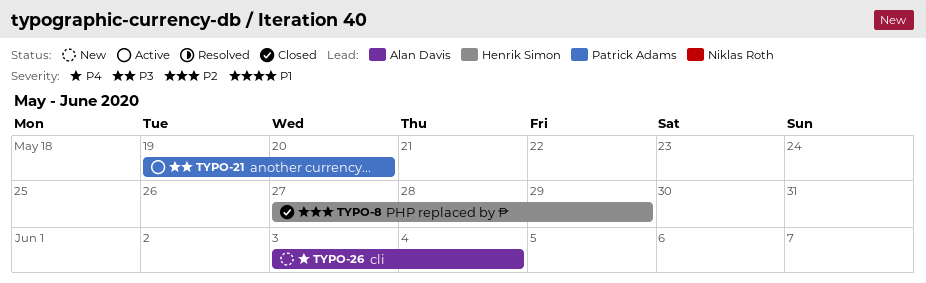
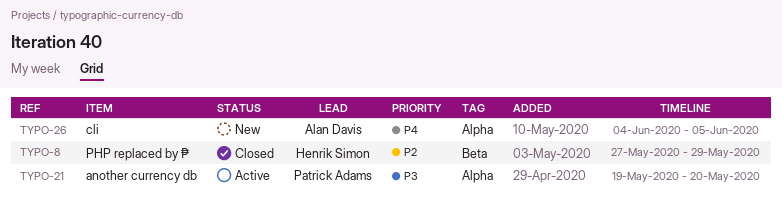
TYPO-26, start: Jun 3 -> Jun 4
TYPO-26, due: Jun 4 -> Jun 5

